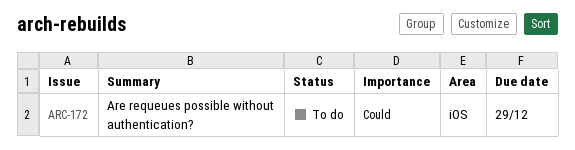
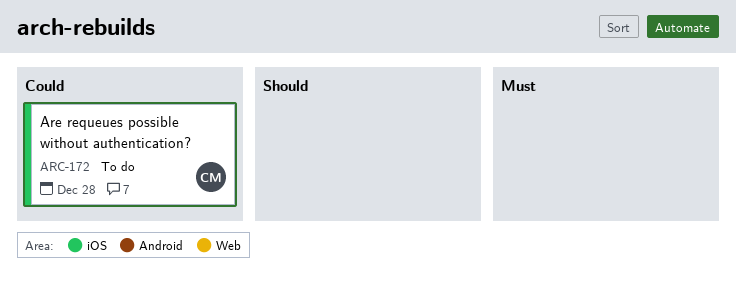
ARC-172, due: Dec 29 -> Dec 28

